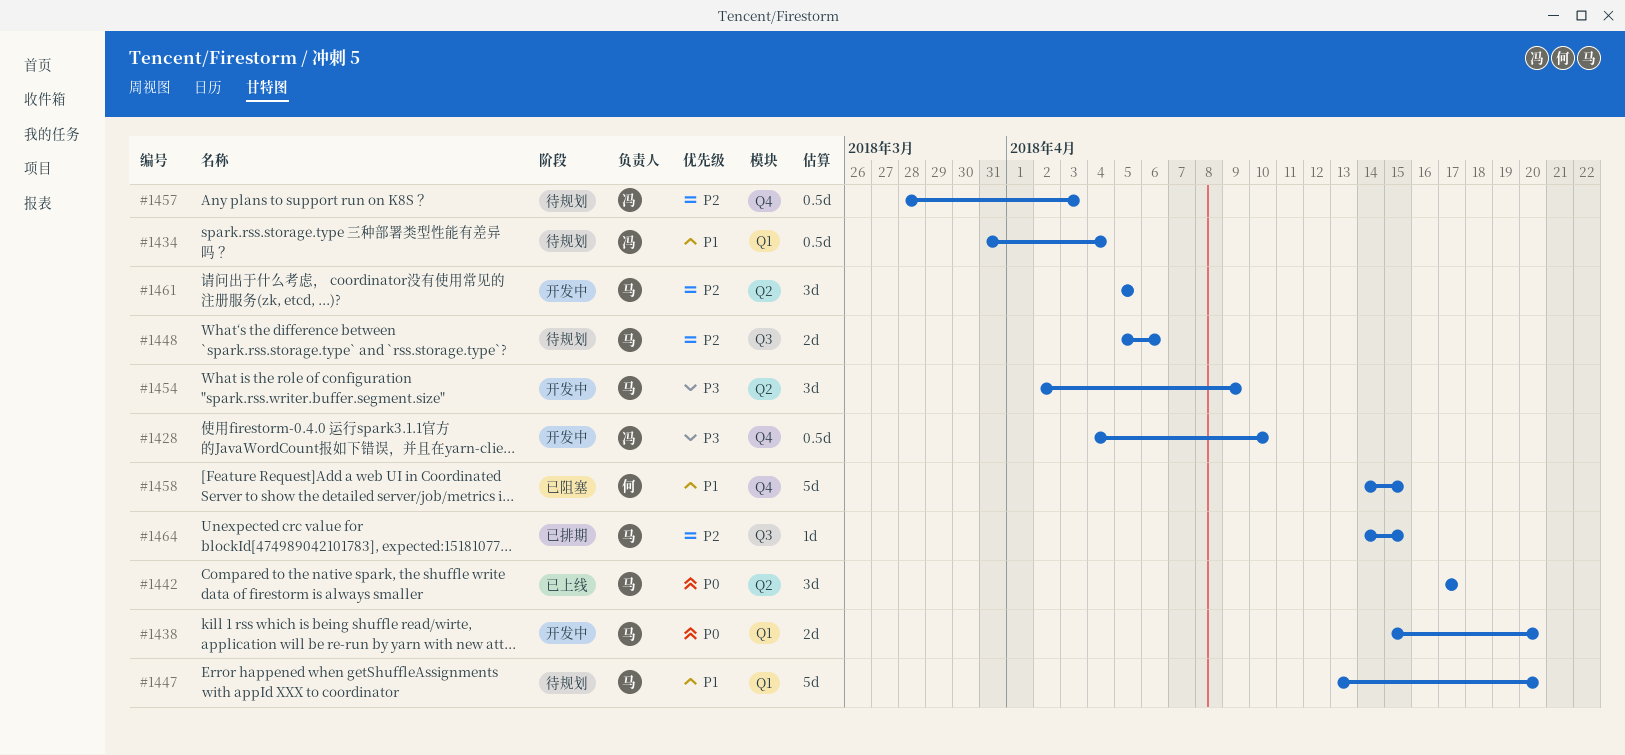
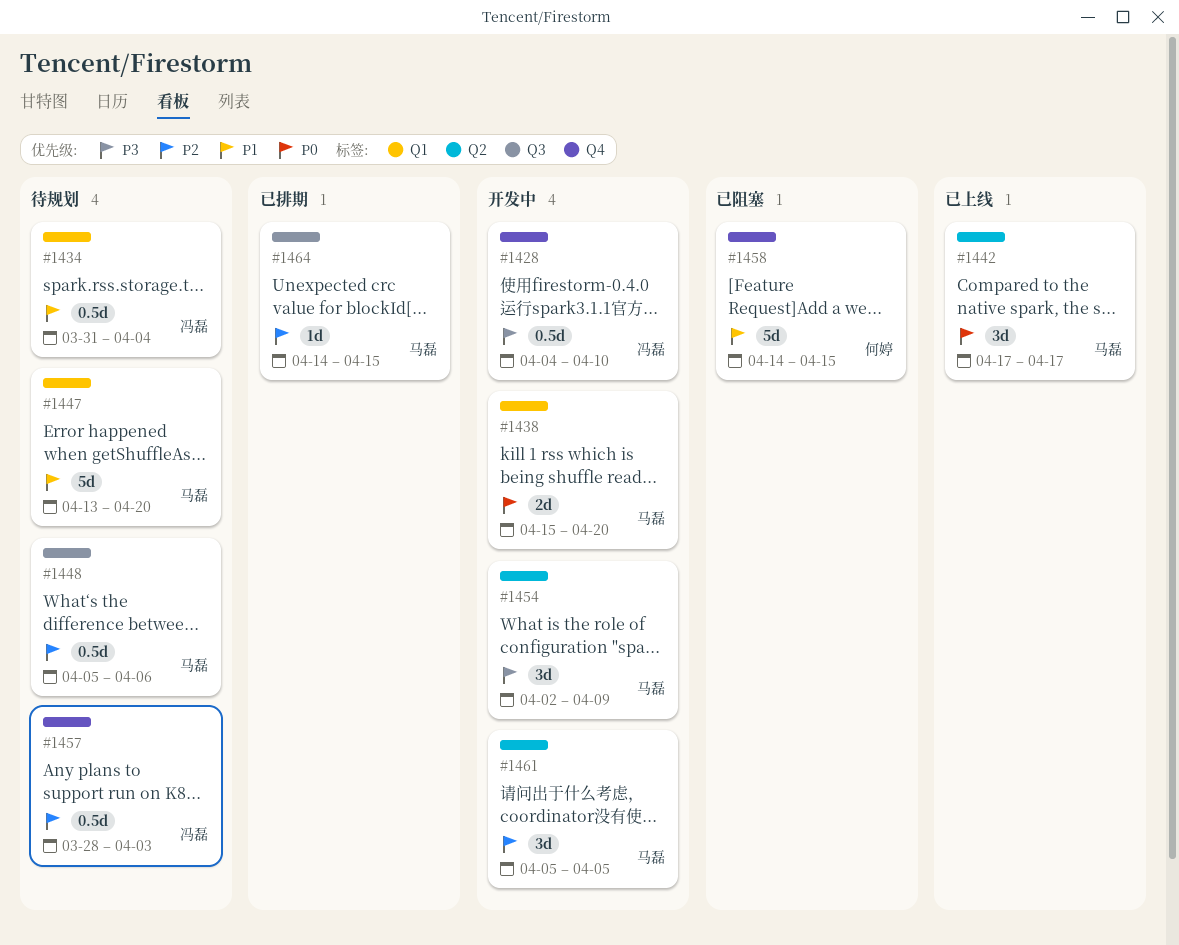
#1448, estimate: 2d -> 0.5d

